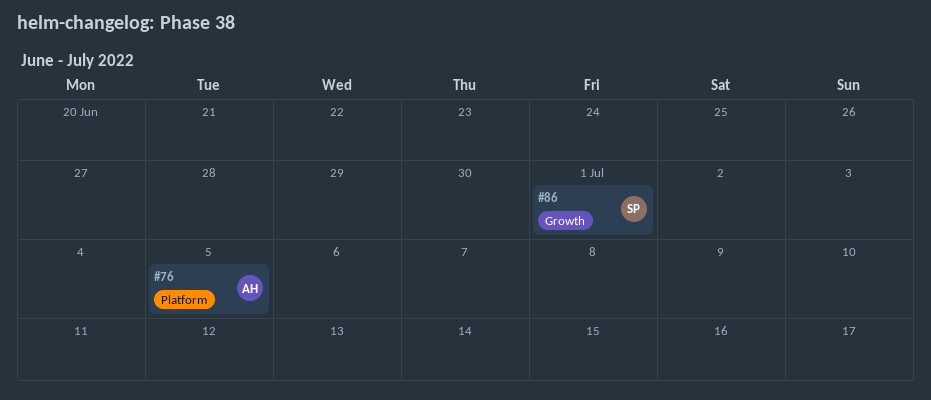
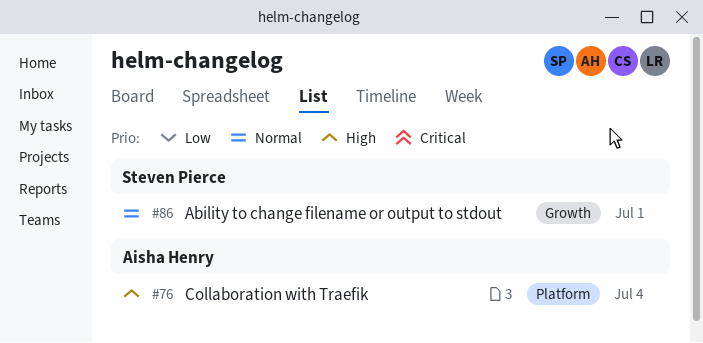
#76, due: Jul 5 -> Jul 4

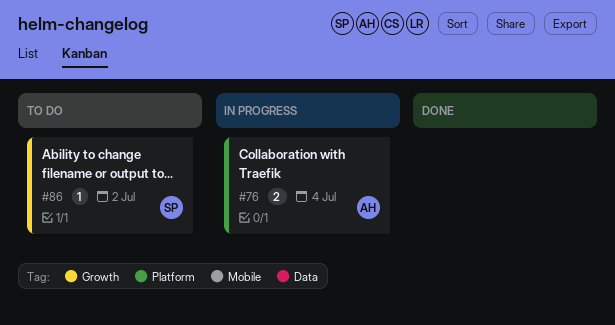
#86, due: Jul 1 -> Jul 2

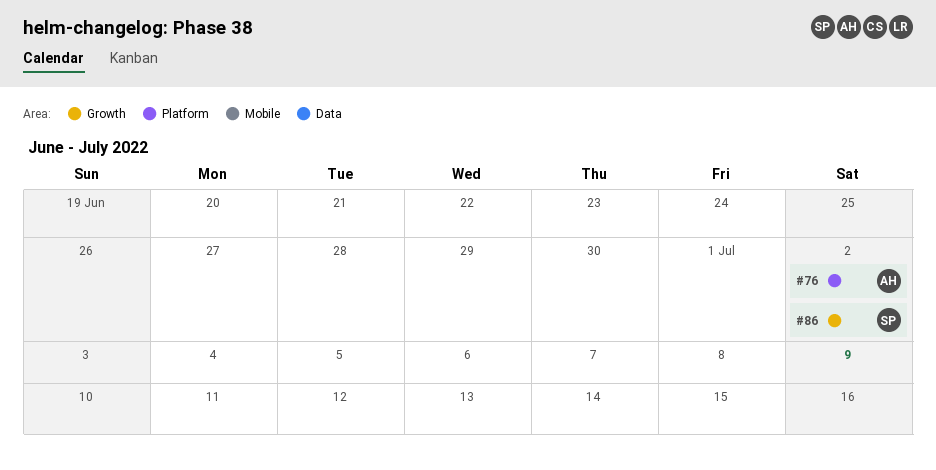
#76, due: Jul 4 -> Jul 2

